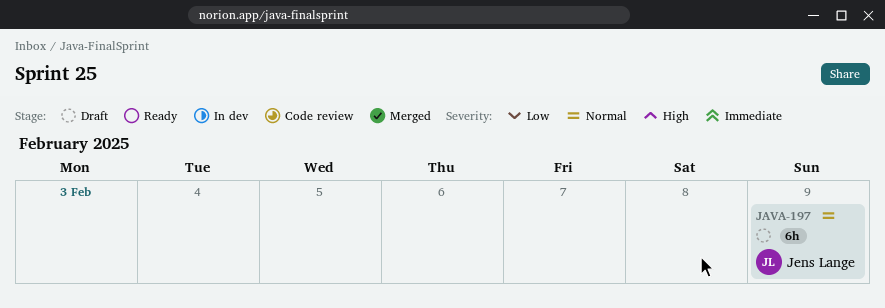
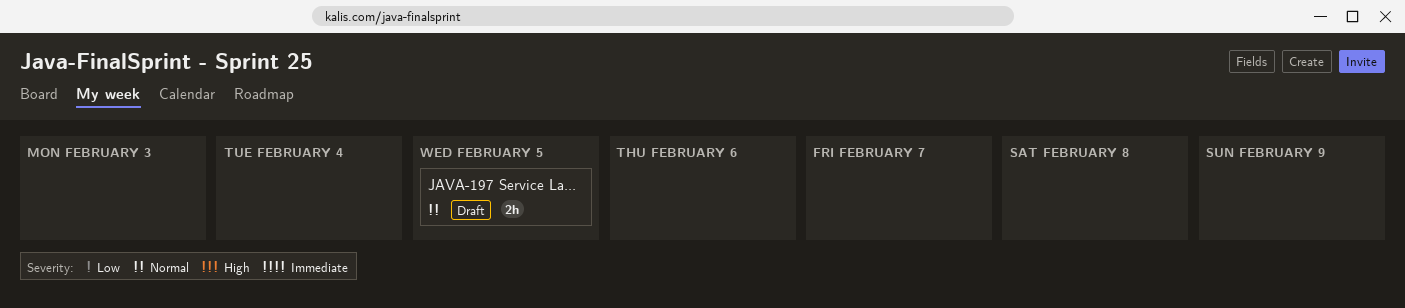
JAVA-197, estimate: 6h -> 2h
JAVA-197, due: Feb 9 -> Feb 5

